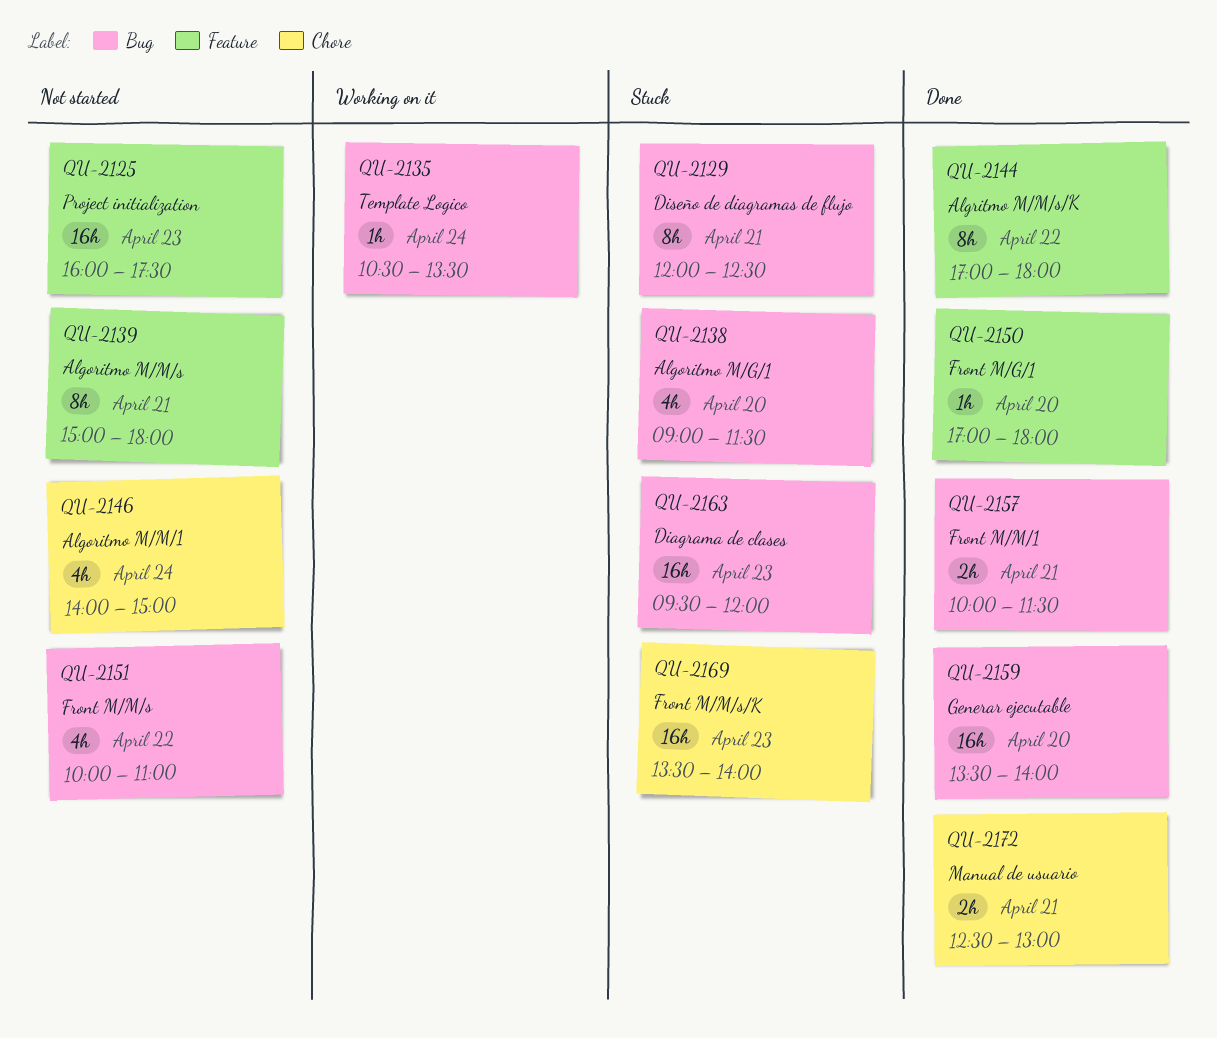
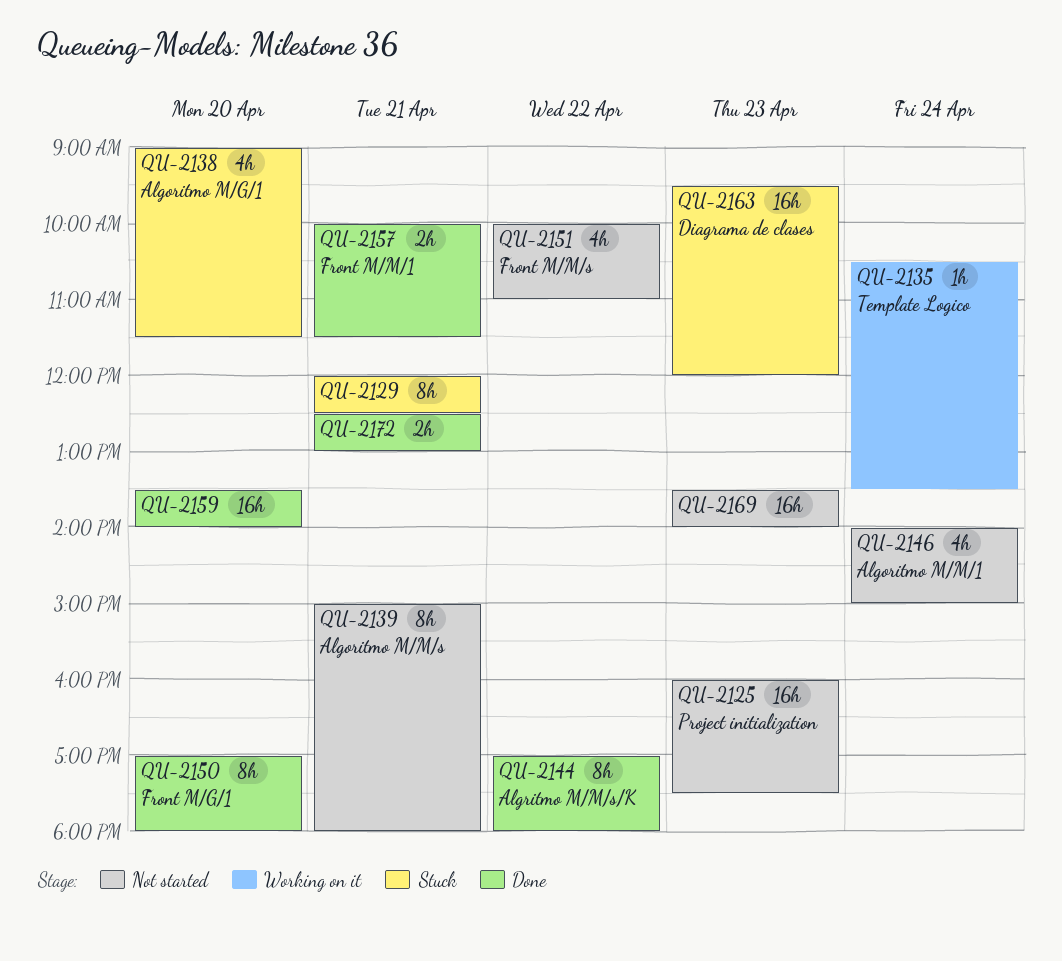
QU-2150, estimate: 1h -> 8h
QU-2169, status: Stuck -> Not started

